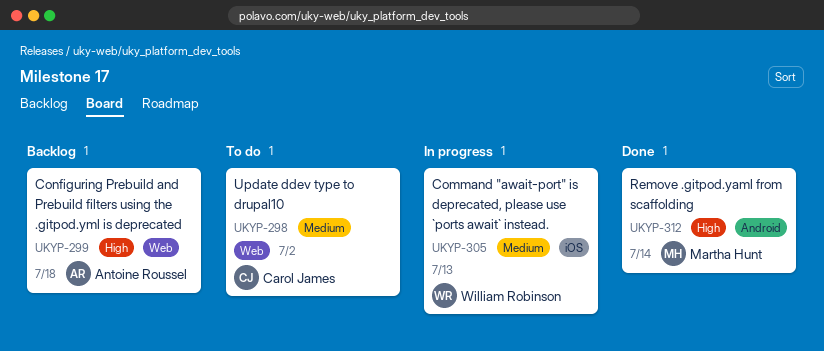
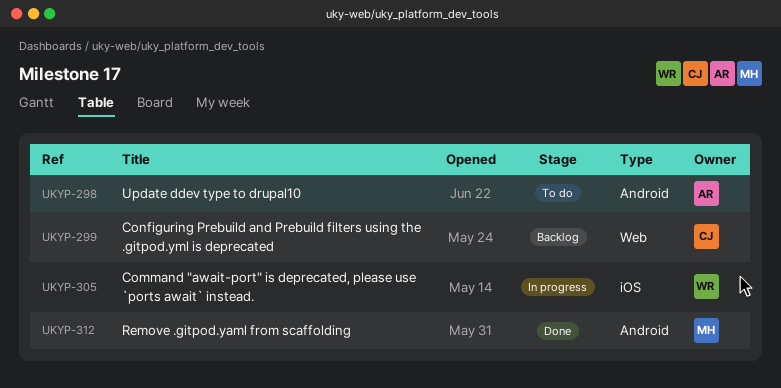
UKYP-298, owner: Carol James -> Antoine Roussel
UKYP-298, label: Web -> Android
UKYP-299, owner: Antoine Roussel -> Carol James

